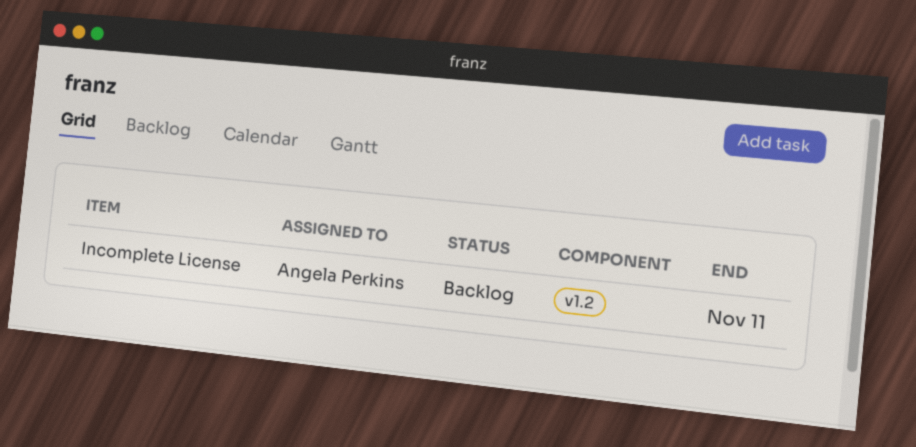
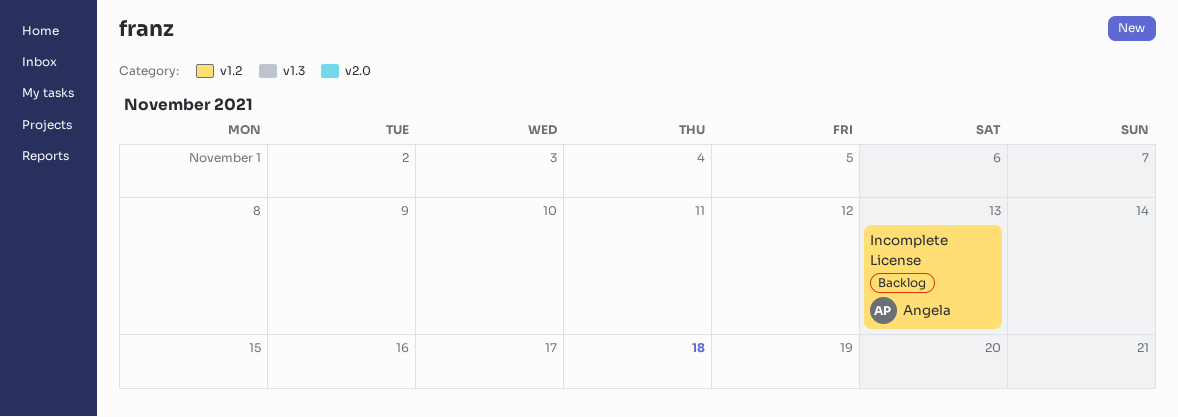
Incomplete License, due: Nov 11 -> Nov 13

